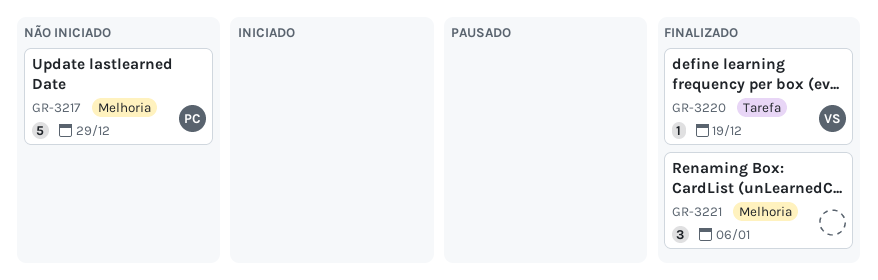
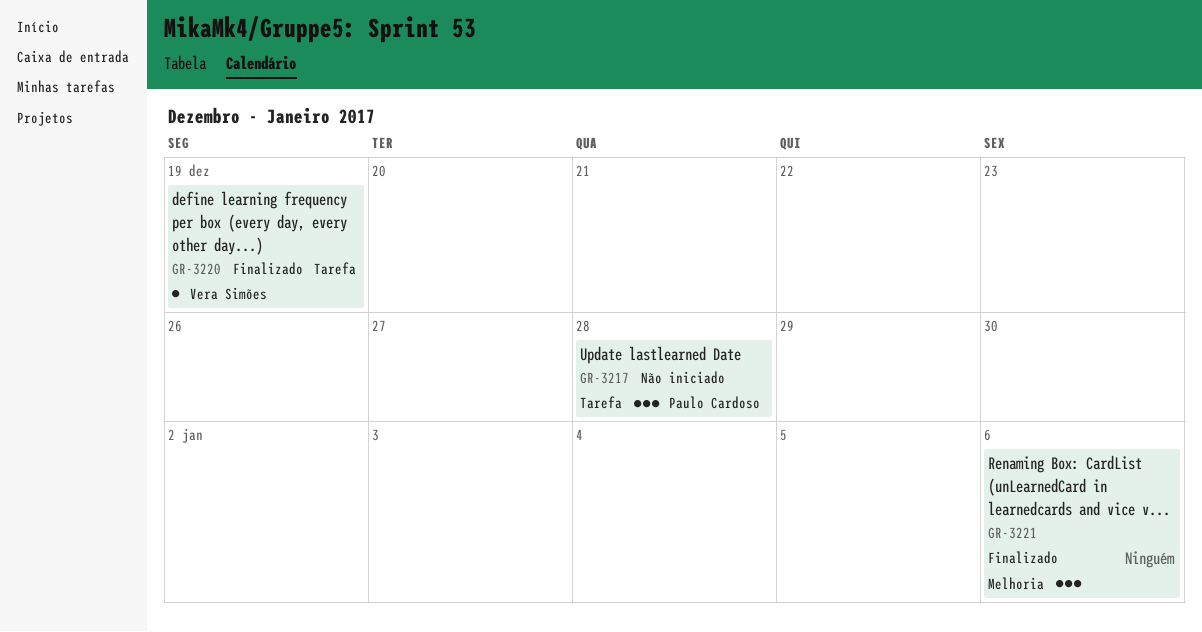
GR-3217, label: Melhoria -> Tarefa
GR-3217, estimate: 5 -> 3
GR-3217, due: Dec 29 -> Dec 28

